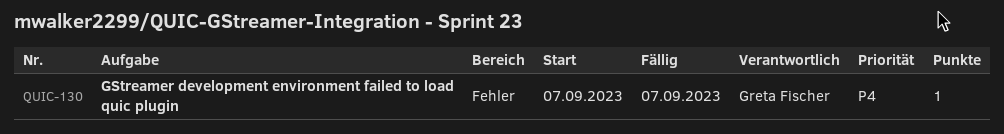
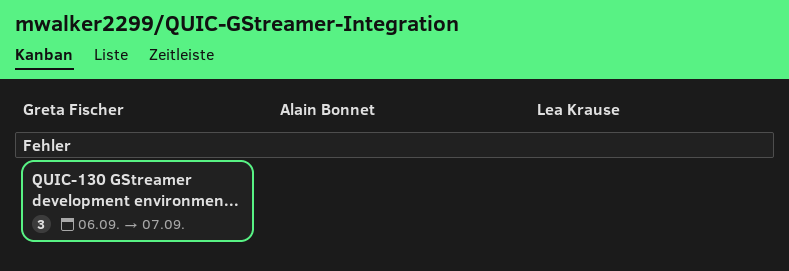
QUIC-130, estimate: 1 -> 3
QUIC-130, start: Sep 7 -> Sep 6

